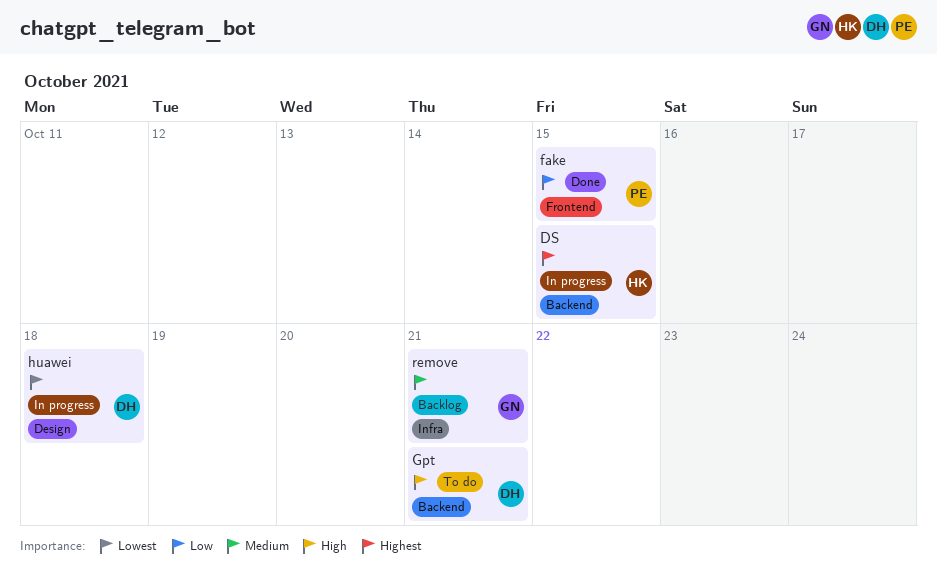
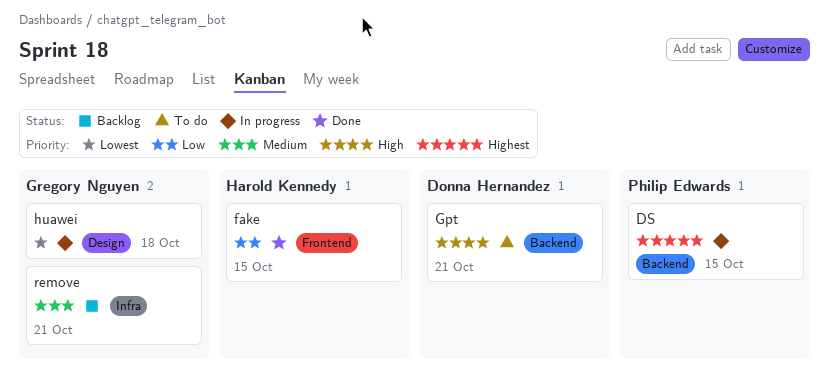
DS, owner: Harold Kennedy -> Philip Edwards
fake, owner: Philip Edwards -> Harold Kennedy
huawei, owner: Donna Hernandez -> Gregory Nguyen

